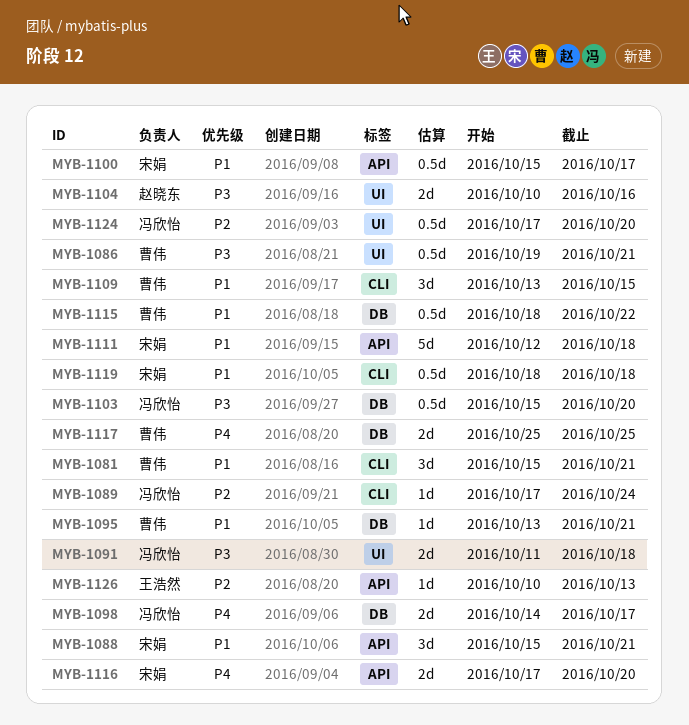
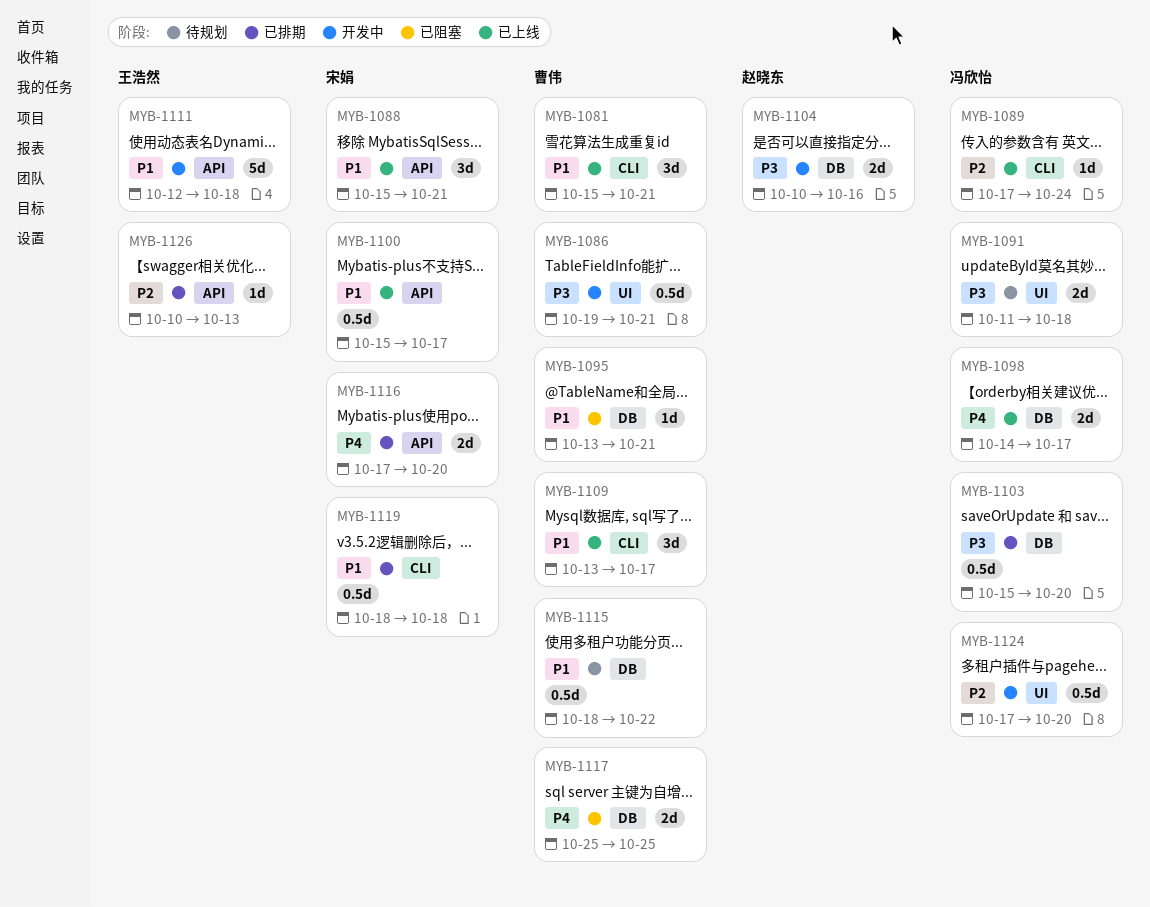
MYB-1104, label: UI -> DB
MYB-1109, due: Oct 15 -> Oct 17
MYB-1111, owner: 宋娟 -> 王浩然

